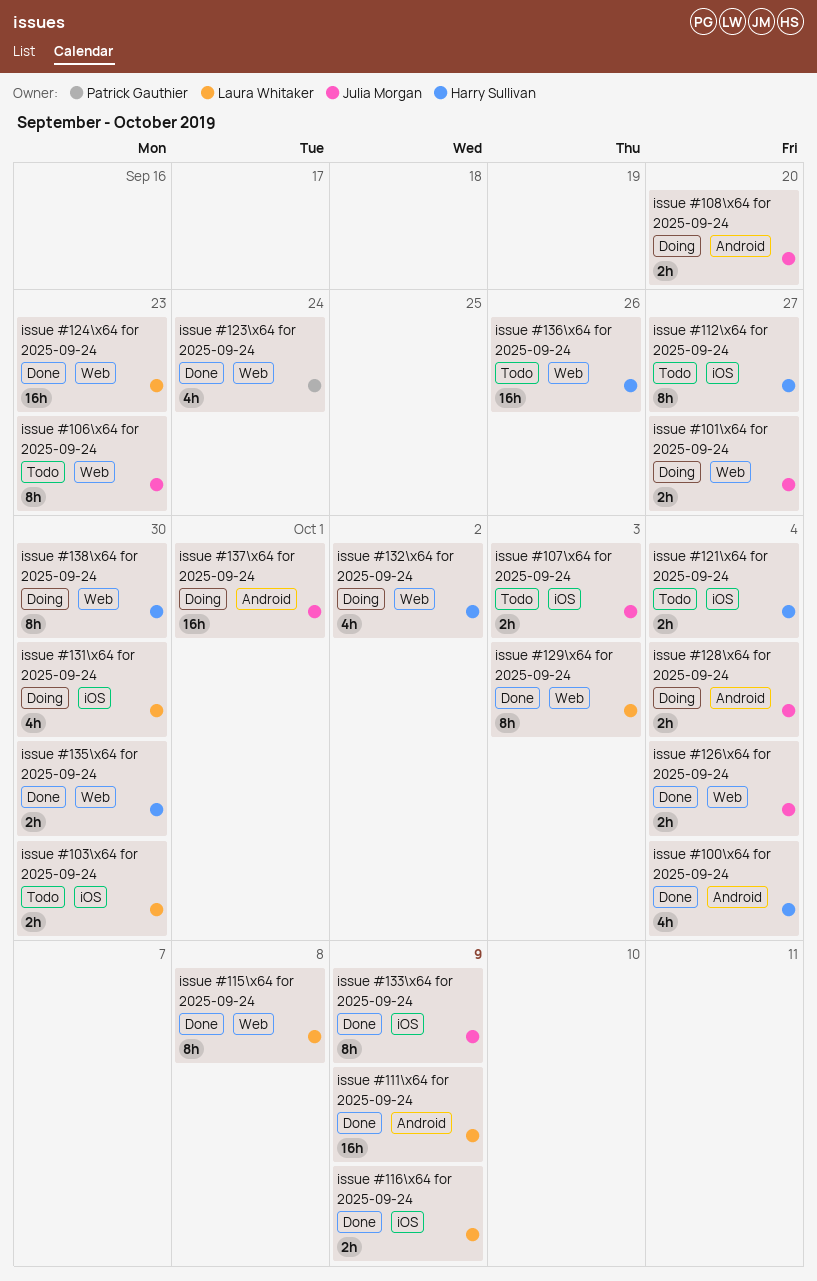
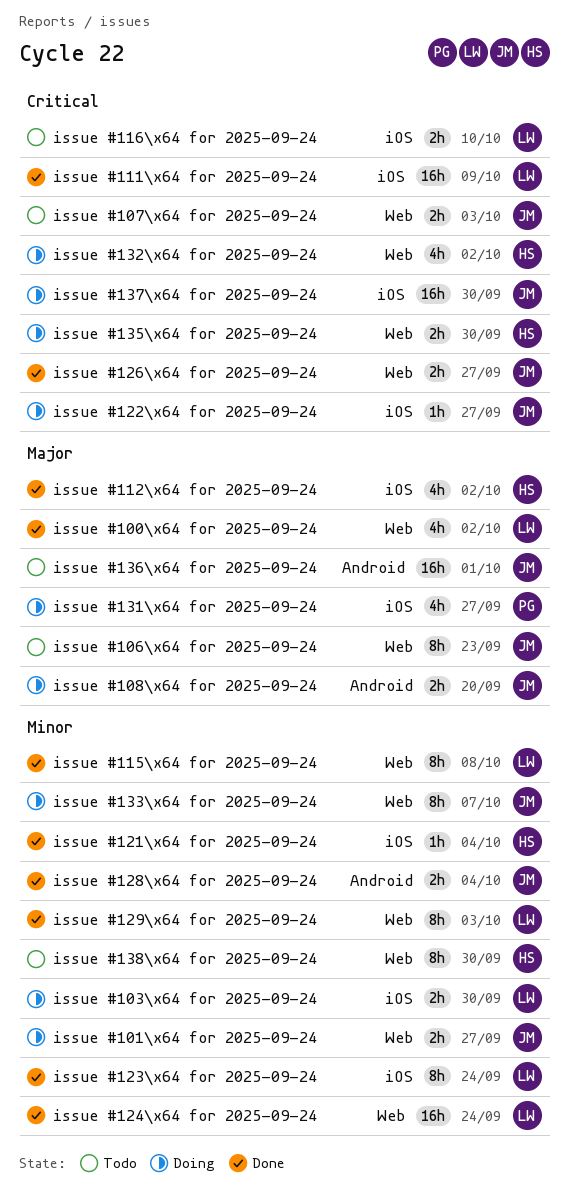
issue #100\x64 for 2025-09-24, owner: Harry Sullivan -> Laura Whitaker
issue #100\x64 for 2025-09-24, label: Android -> Web
issue #100\x64 for 2025-09-24, due: Oct 4 -> Oct 2
issue #103\x64 for 2025-09-24, status: Todo -> Doing
issue #107\x64 for 2025-09-24, label: iOS -> Web
issue #111\x64 for 2025-09-24, label: Android -> iOS
issue #112\x64 for 2025-09-24, status: Todo -> Done
issue #112\x64 for 2025-09-24, estimate: 8h -> 4h
issue #112\x64 for 2025-09-24, due: Sep 27 -> Oct 2
issue #116\x64 for 2025-09-24, status: Done -> Todo
issue #116\x64 for 2025-09-24, due: Oct 9 -> Oct 10
issue #121\x64 for 2025-09-24, status: Todo -> Done
issue #121\x64 for 2025-09-24, estimate: 2h -> 1h
issue #122\x64 for 2025-09-24: none -> present
issue #123\x64 for 2025-09-24, owner: Patrick Gauthier -> Laura Whitaker
issue #123\x64 for 2025-09-24, label: Web -> iOS
issue #123\x64 for 2025-09-24, estimate: 4h -> 8h
issue #124\x64 for 2025-09-24, due: Sep 23 -> Sep 24
issue #126\x64 for 2025-09-24, due: Oct 4 -> Sep 27
issue #128\x64 for 2025-09-24, status: Doing -> Done
issue #131\x64 for 2025-09-24, owner: Laura Whitaker -> Patrick Gauthier
issue #131\x64 for 2025-09-24, due: Sep 30 -> Sep 27
issue #133\x64 for 2025-09-24, status: Done -> Doing
issue #133\x64 for 2025-09-24, label: iOS -> Web
issue #133\x64 for 2025-09-24, due: Oct 9 -> Oct 7
issue #135\x64 for 2025-09-24, status: Done -> Doing
issue #136\x64 for 2025-09-24, owner: Harry Sullivan -> Julia Morgan
issue #136\x64 for 2025-09-24, label: Web -> Android
issue #136\x64 for 2025-09-24, due: Sep 26 -> Oct 1
issue #137\x64 for 2025-09-24, label: Android -> iOS
issue #137\x64 for 2025-09-24, due: Oct 1 -> Sep 30
issue #138\x64 for 2025-09-24, status: Doing -> Todo

